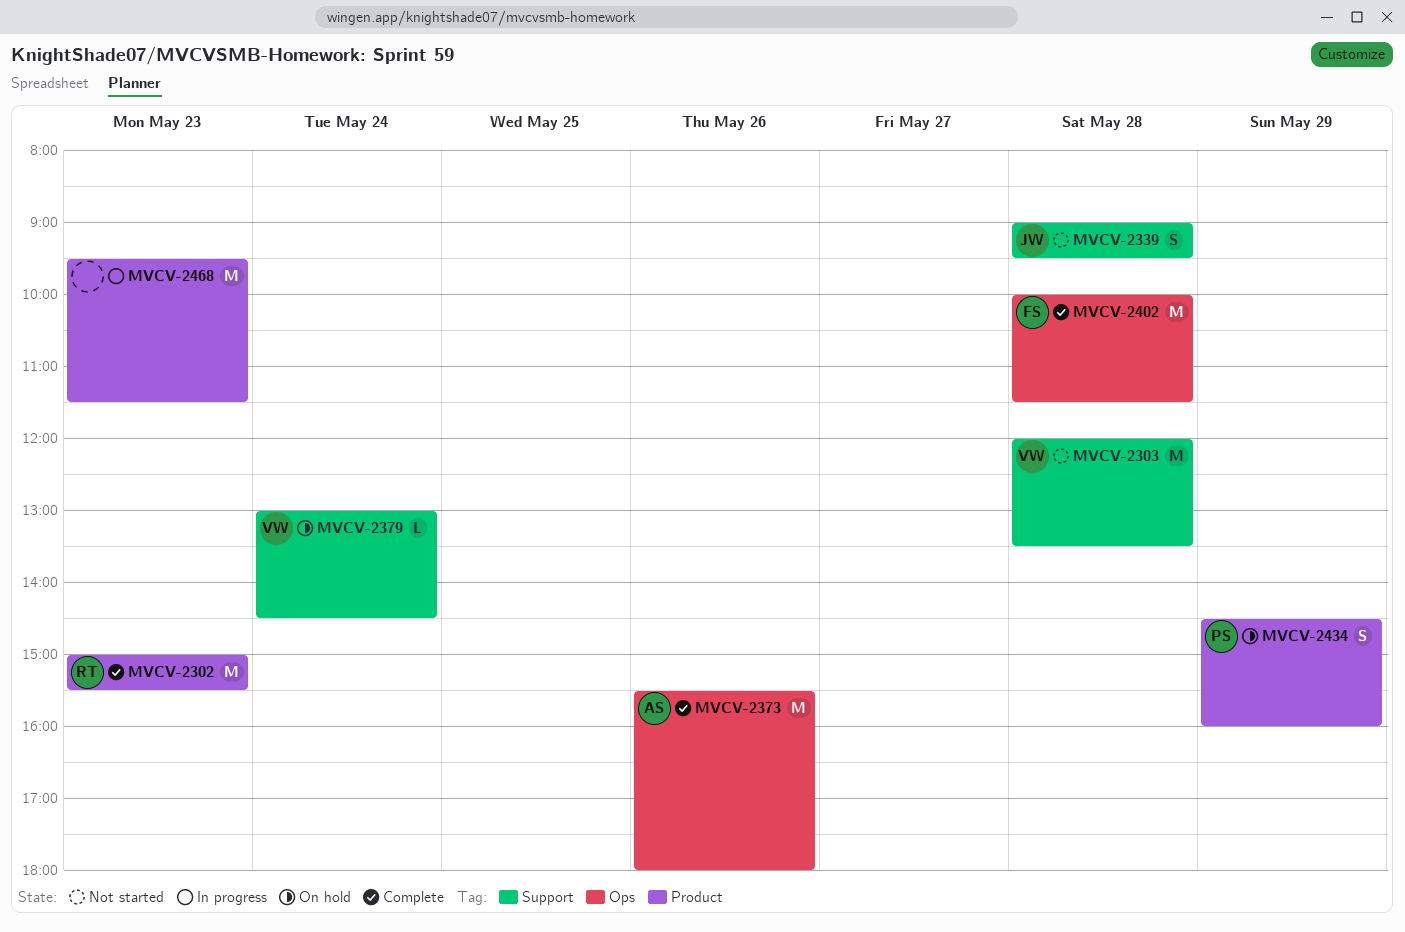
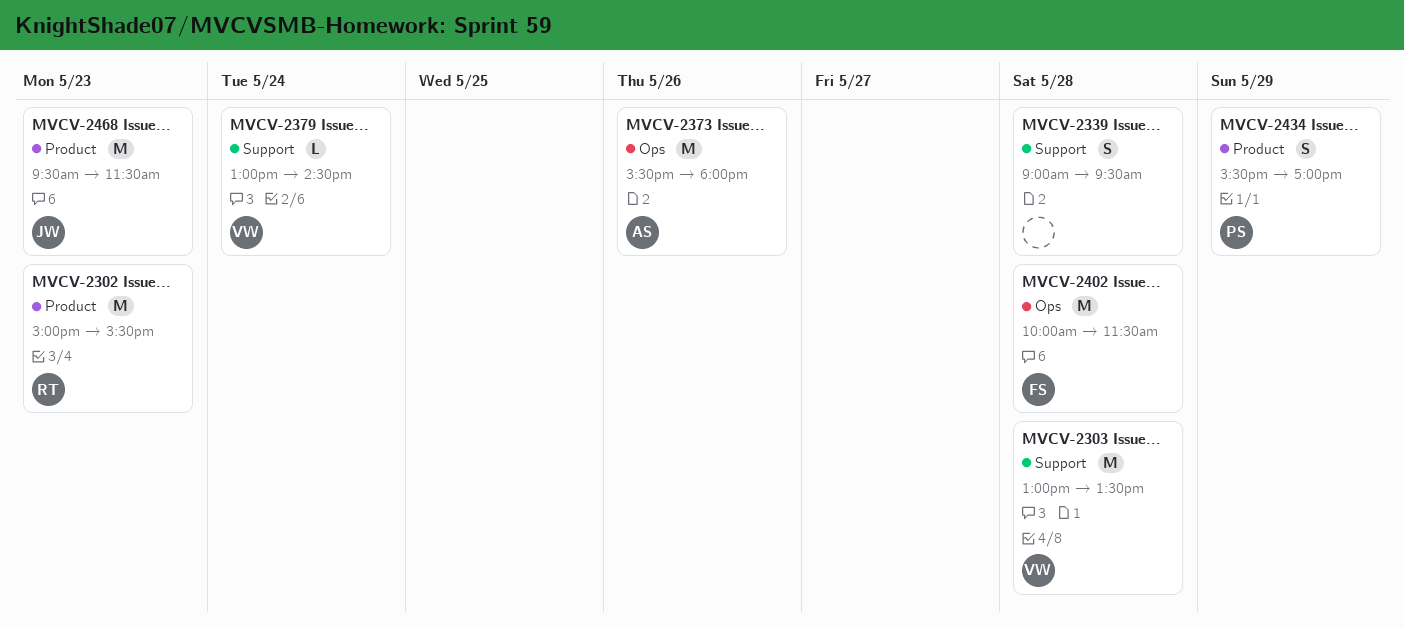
MVCV-2303, begins: 12:00 -> 13:00
MVCV-2339, owner: JW -> none
MVCV-2434, begins: 14:30 -> 15:30
MVCV-2434, ends: 16:00 -> 17:00
MVCV-2468, owner: none -> JW

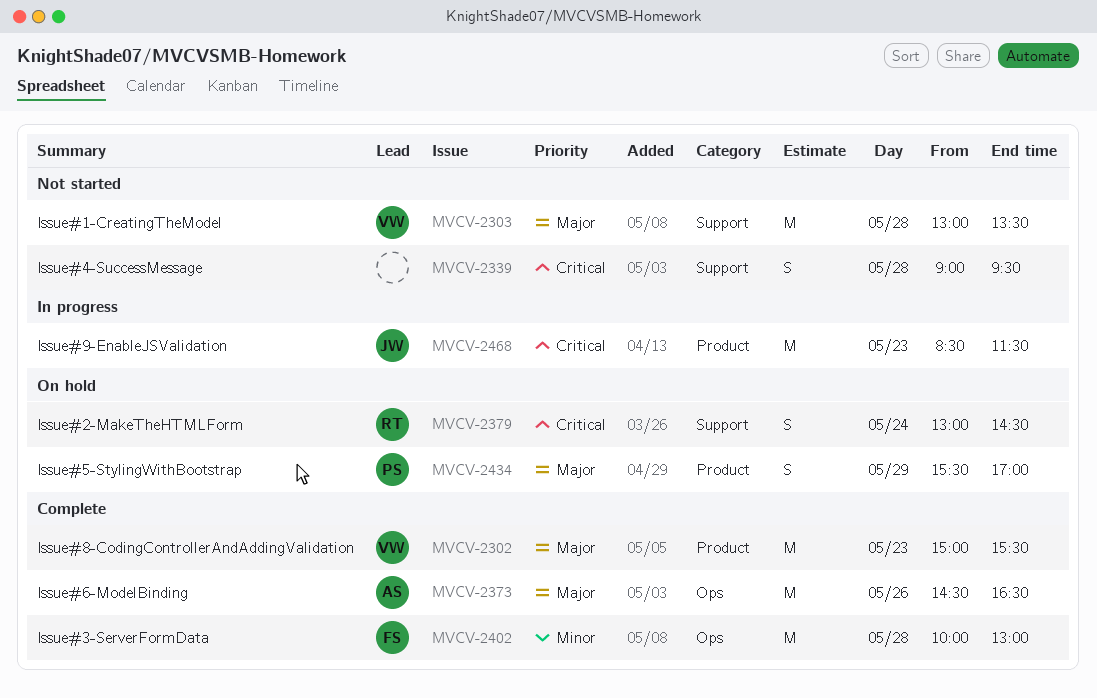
MVCV-2302, owner: RT -> VW
MVCV-2373, begins: 15:30 -> 14:30
MVCV-2373, ends: 18:00 -> 16:30
MVCV-2379, owner: VW -> RT
MVCV-2379, estimate: L -> S
MVCV-2402, ends: 11:30 -> 13:00
MVCV-2468, begins: 09:30 -> 08:30

